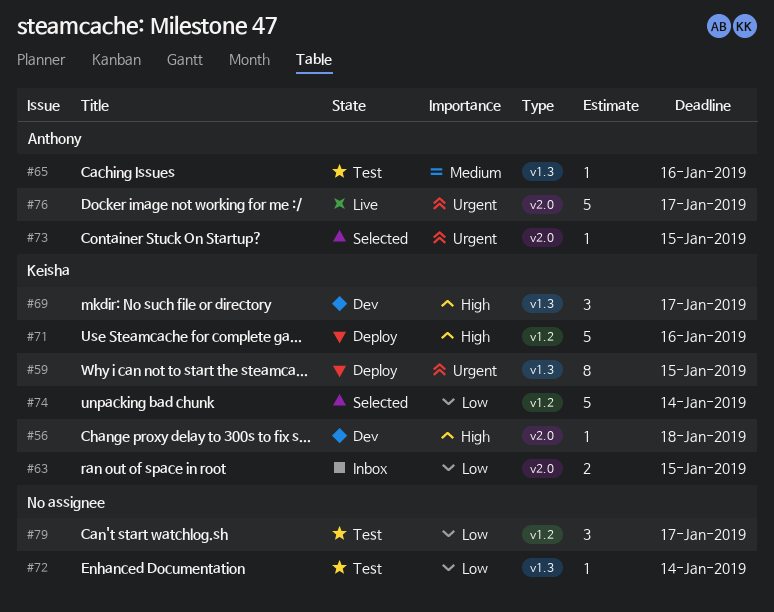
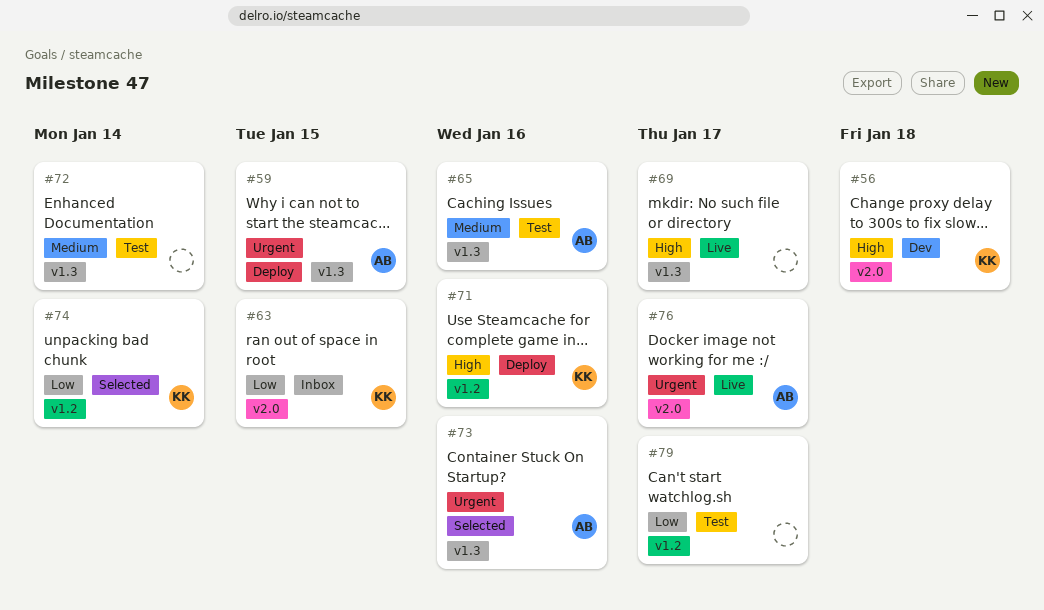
#59, owner: Keisha -> Anthony
#69, status: Dev -> Live
#69, owner: Keisha -> none
#72, priority: Low -> Medium
#73, label: v2.0 -> v1.3
#73, due: Jan 15 -> Jan 16

